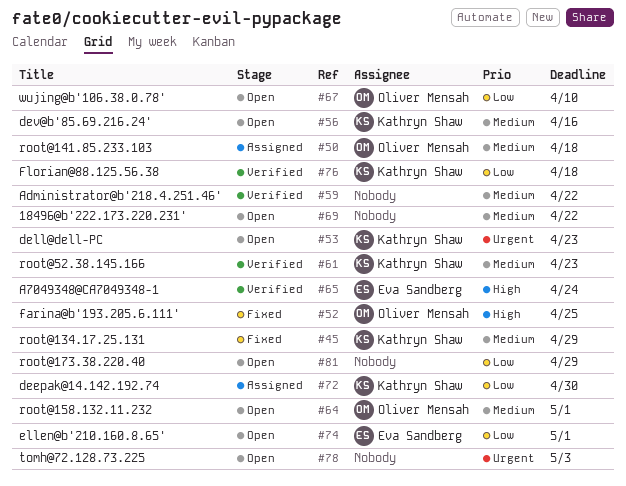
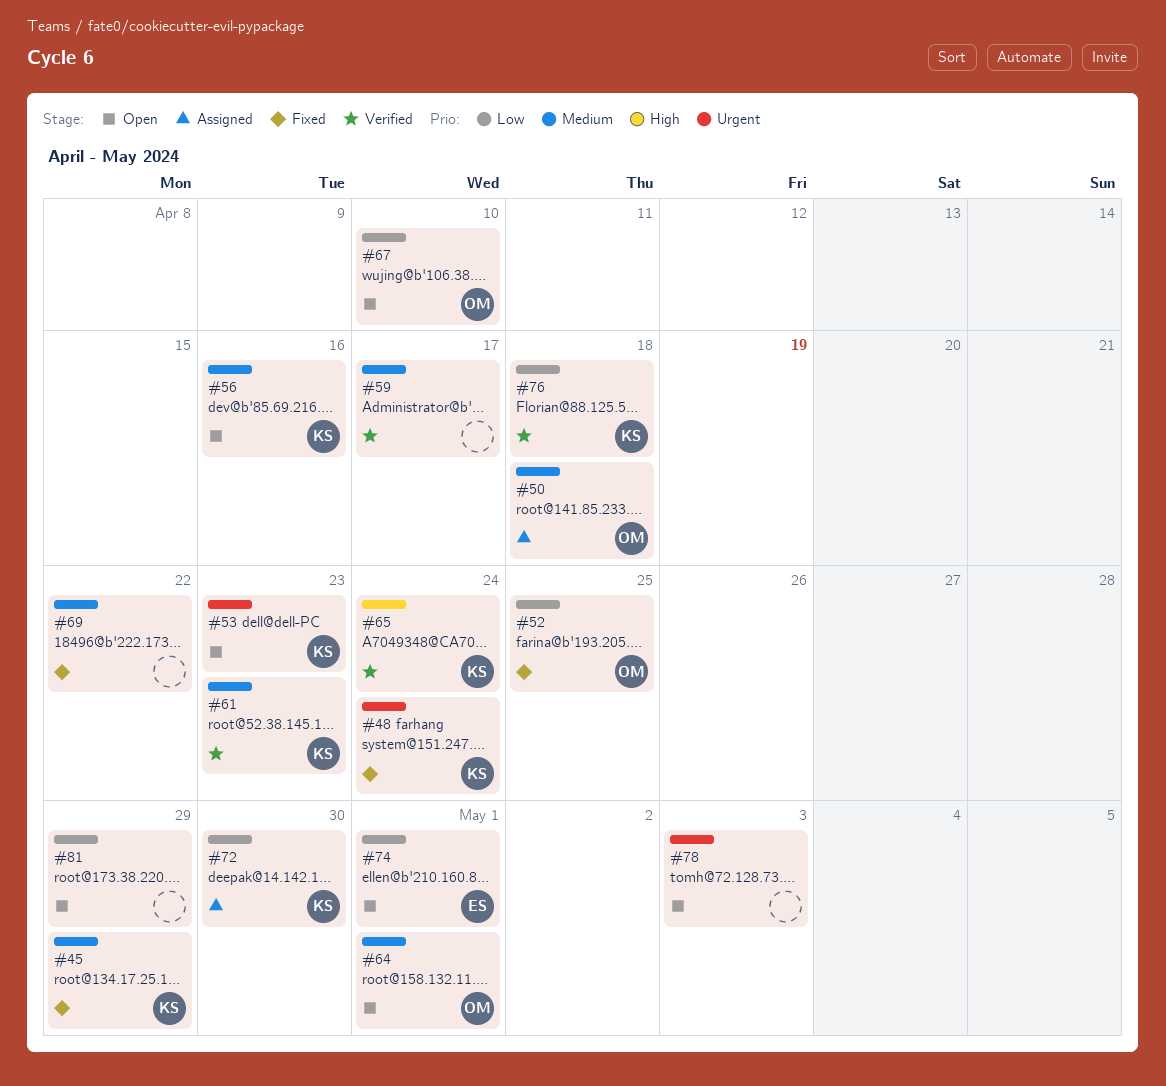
#48: none -> present
#52, priority: High -> Low
#59, due: Apr 22 -> Apr 17
#65, owner: Eva Sandberg -> Kathryn Shaw
#69, status: Open -> Fixed

